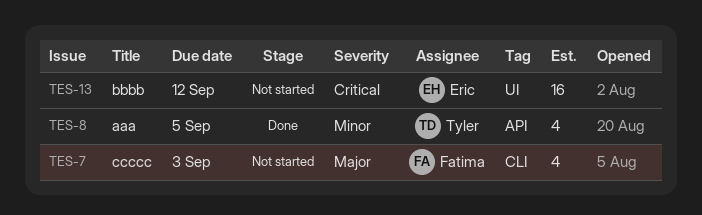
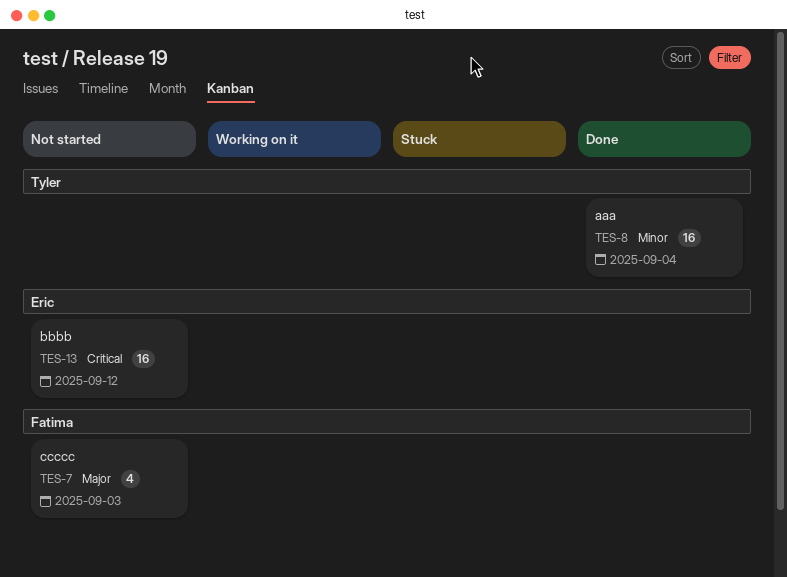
TES-8, estimate: 4 -> 16
TES-8, due: Sep 5 -> Sep 4

